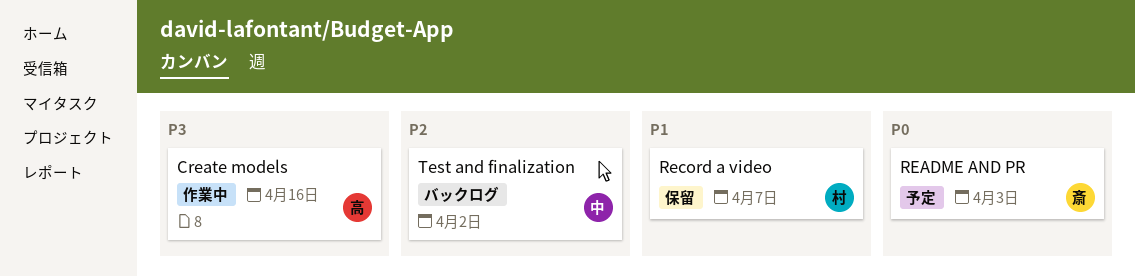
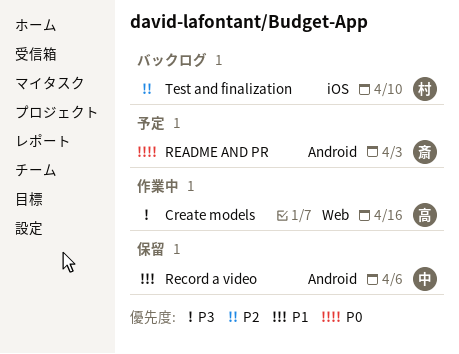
Record a video, owner: 村 -> 中
Record a video, due: Apr 7 -> Apr 6
Test and finalization, owner: 中 -> 村
Test and finalization, due: Apr 2 -> Apr 10

